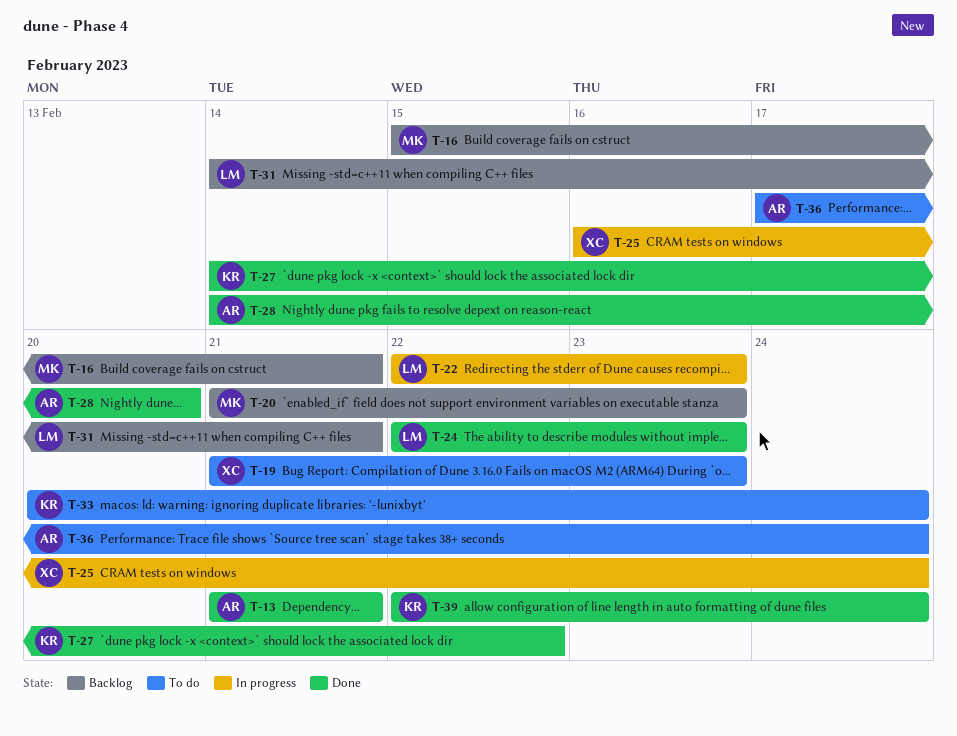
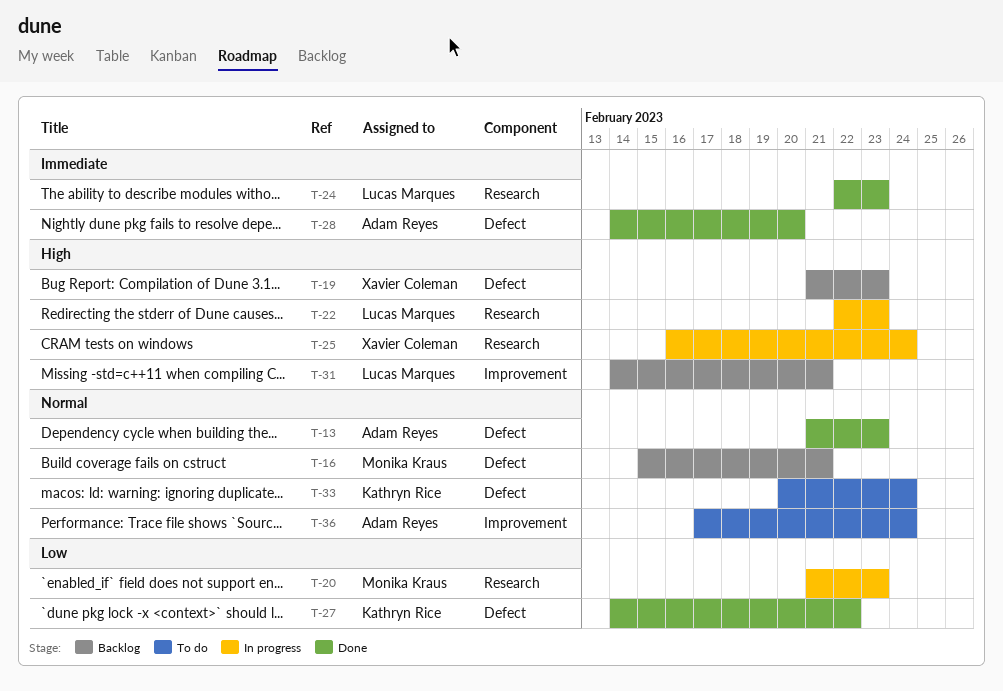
T-13, due: Feb 21 -> Feb 23
T-19, status: To do -> Backlog
T-20, status: Backlog -> In progress
T-39: present -> none

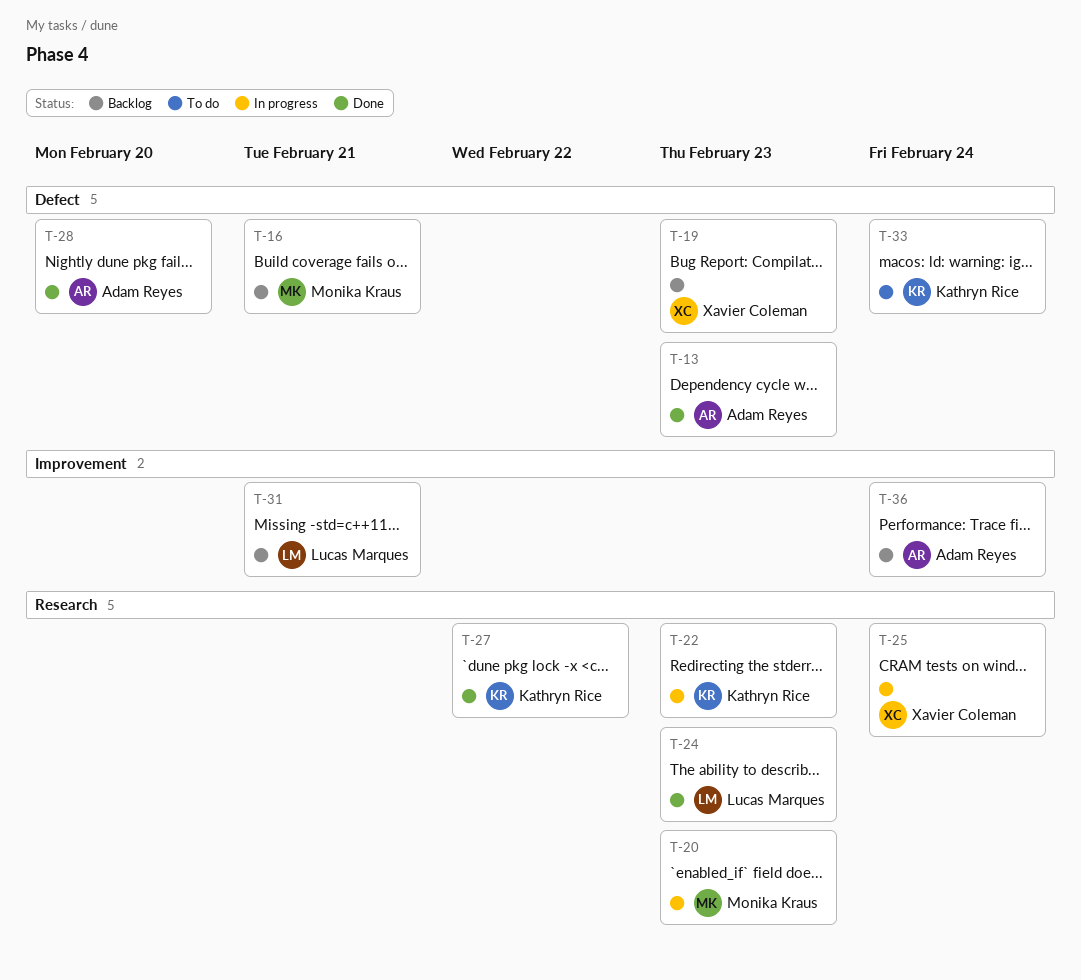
T-22, owner: Lucas Marques -> Kathryn Rice
T-27, label: Defect -> Research
T-36, status: To do -> Backlog

